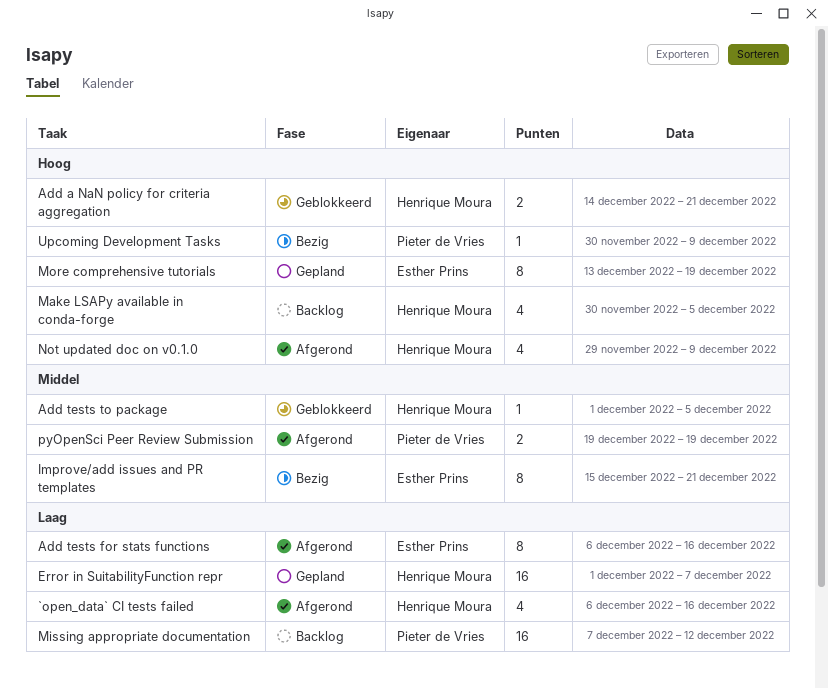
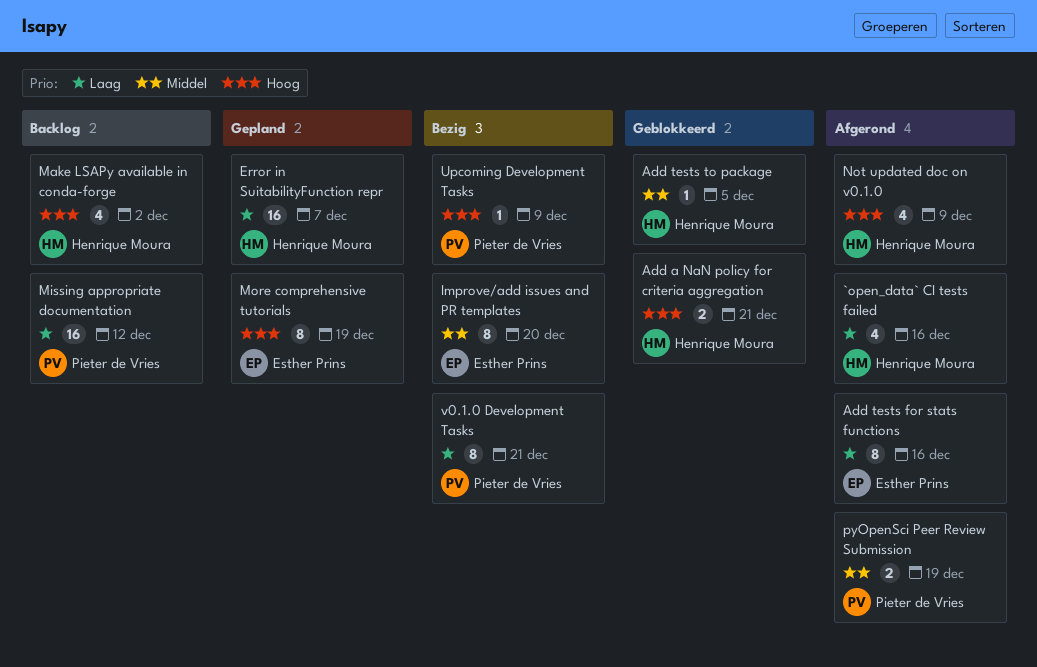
Improve/add issues and PR templates, due: Dec 21 -> Dec 20
Make LSAPy available in conda-forge, due: Dec 5 -> Dec 2
v0.1.0 Development Tasks: none -> present

